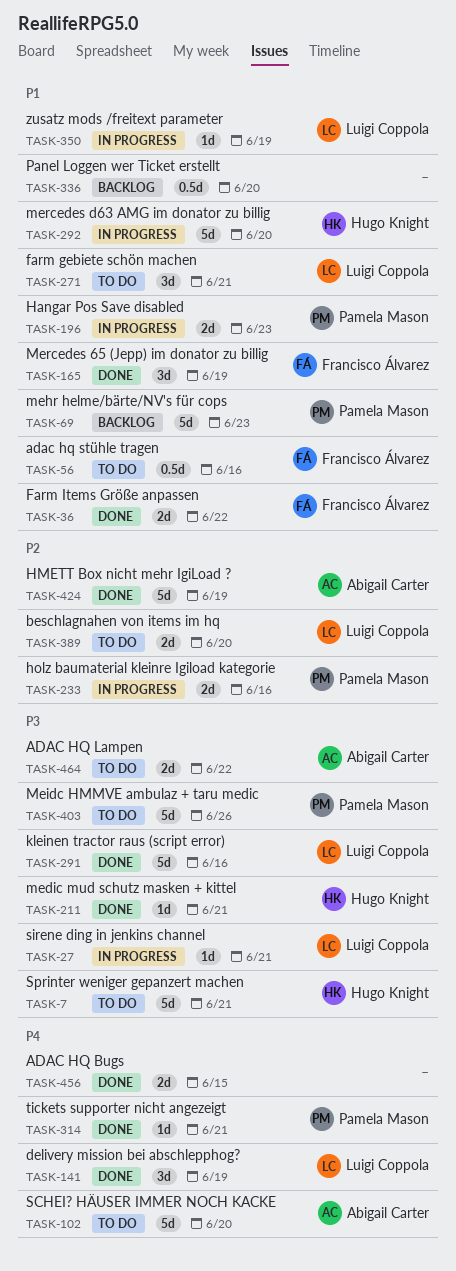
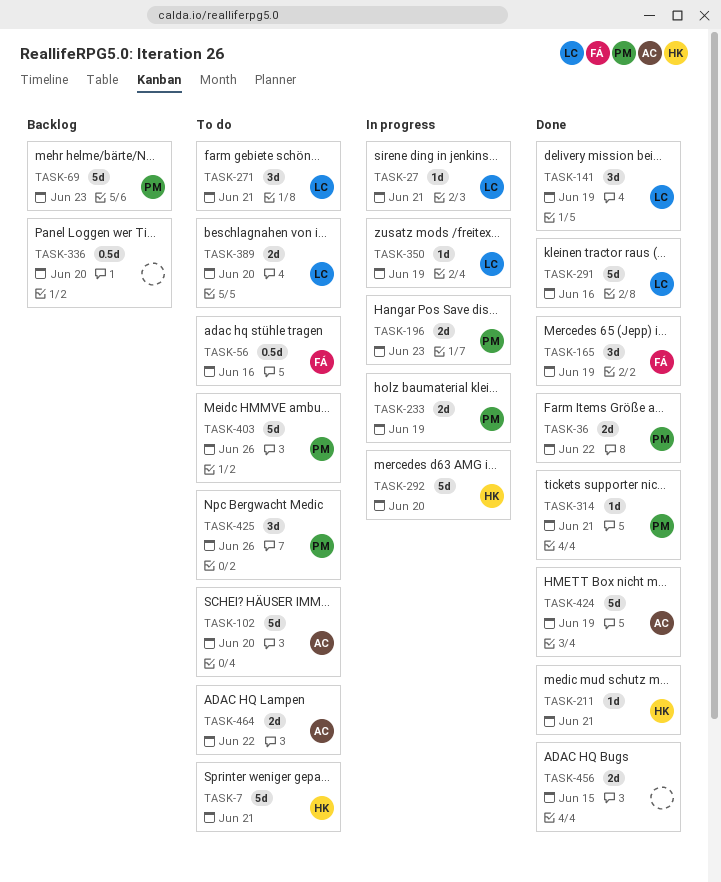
TASK-36, owner: Francisco Álvarez -> Pamela Mason
TASK-233, due: Jun 16 -> Jun 19
TASK-425: none -> present

